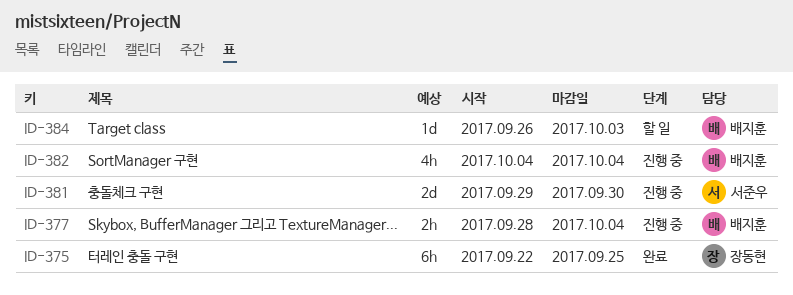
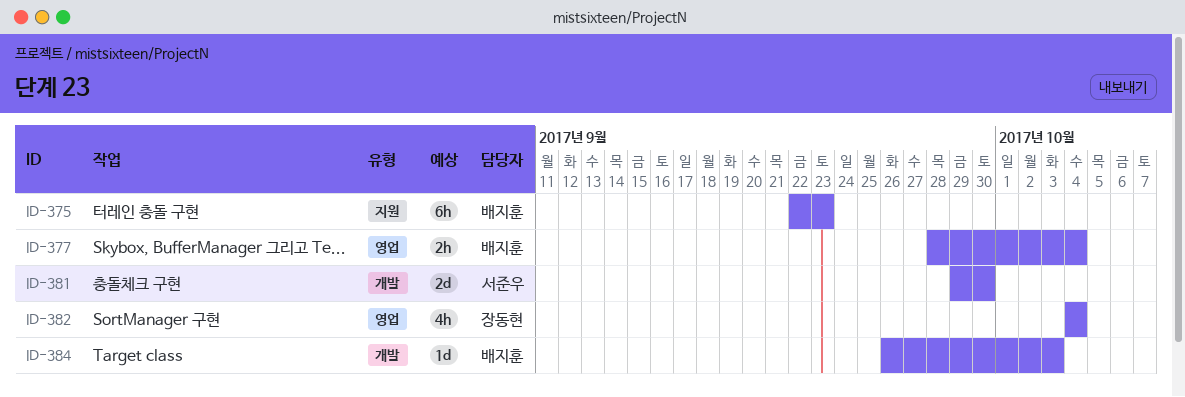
ID-375, owner: 장동현 -> 배지훈
ID-375, due: Sep 25 -> Sep 23
ID-382, owner: 배지훈 -> 장동현

